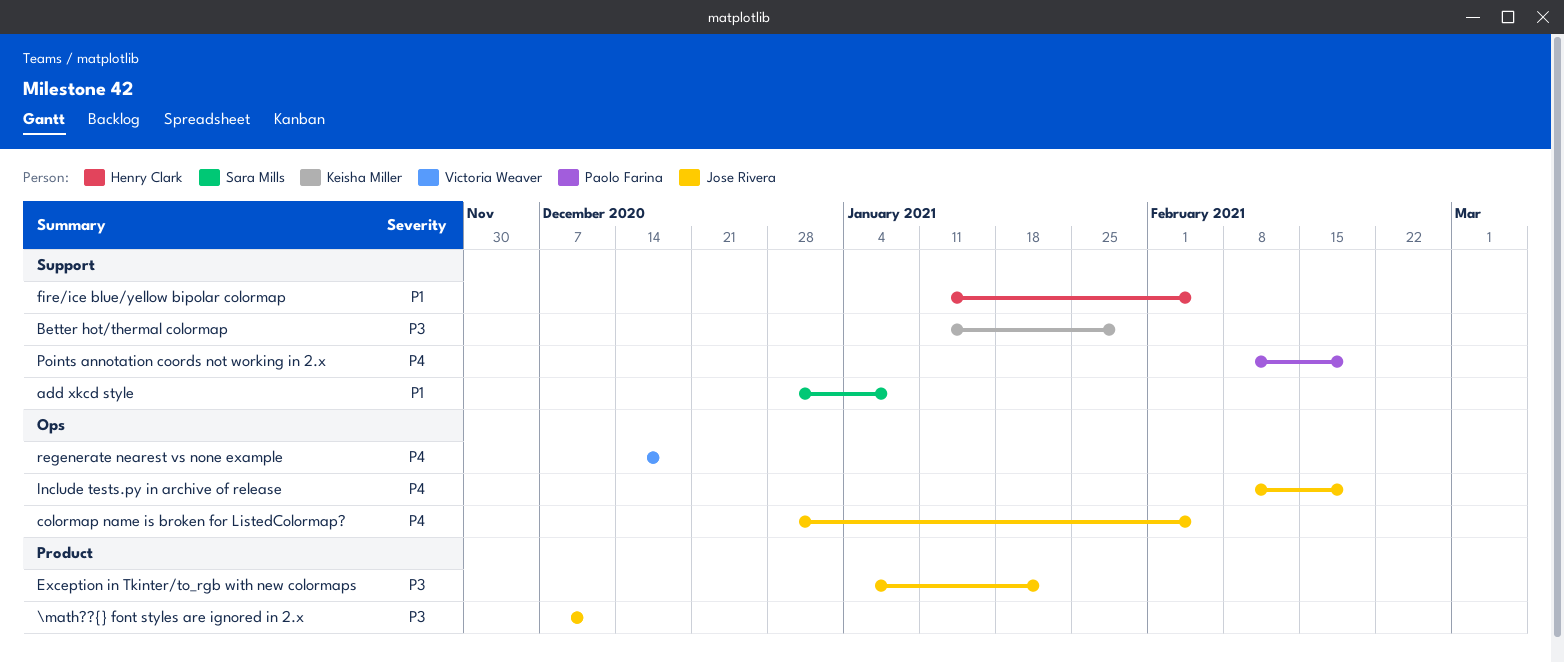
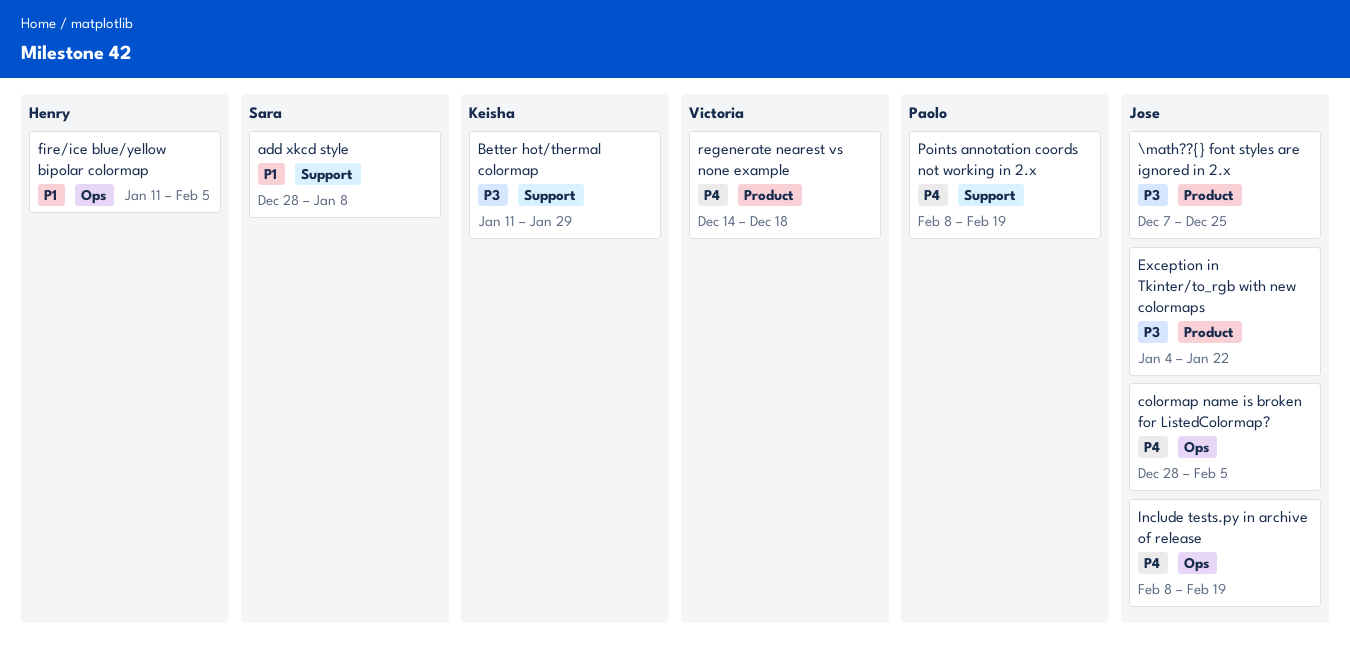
\math??{} font styles are ignored in 2.x, due: Dec 11 -> Dec 25
fire/ice blue/yellow bipolar colormap, label: Support -> Ops
regenerate nearest vs none example, label: Ops -> Product

